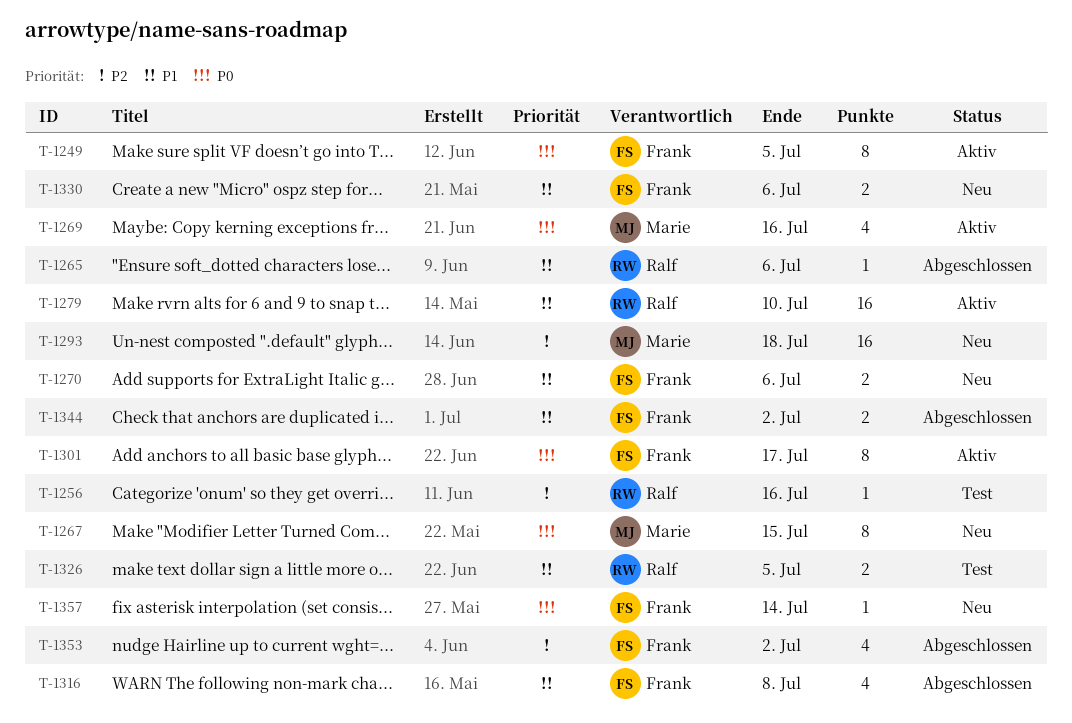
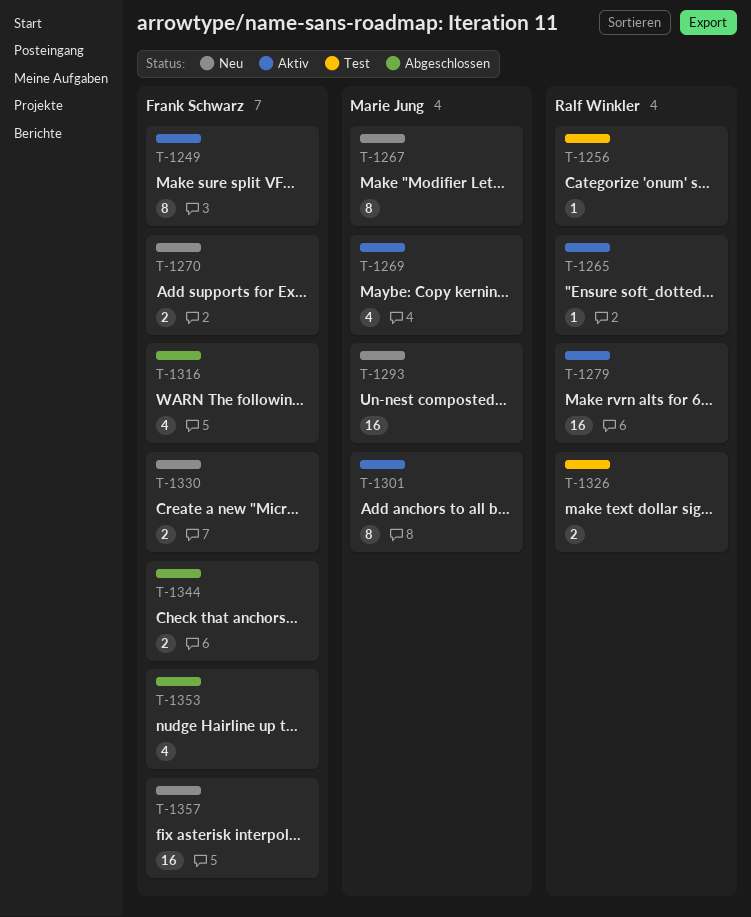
T-1265, status: Abgeschlossen -> Aktiv
T-1301, owner: Frank Schwarz -> Marie Jung
T-1357, estimate: 1 -> 16

